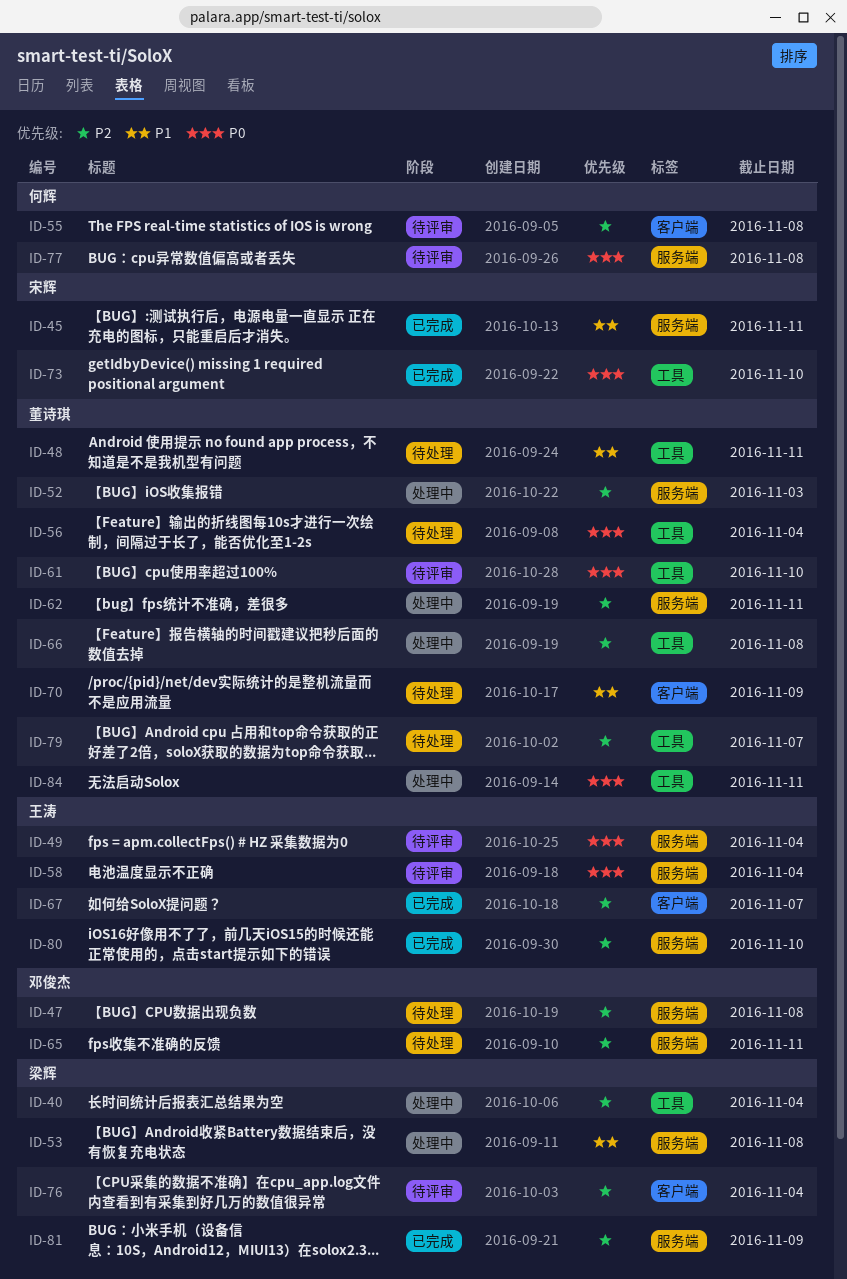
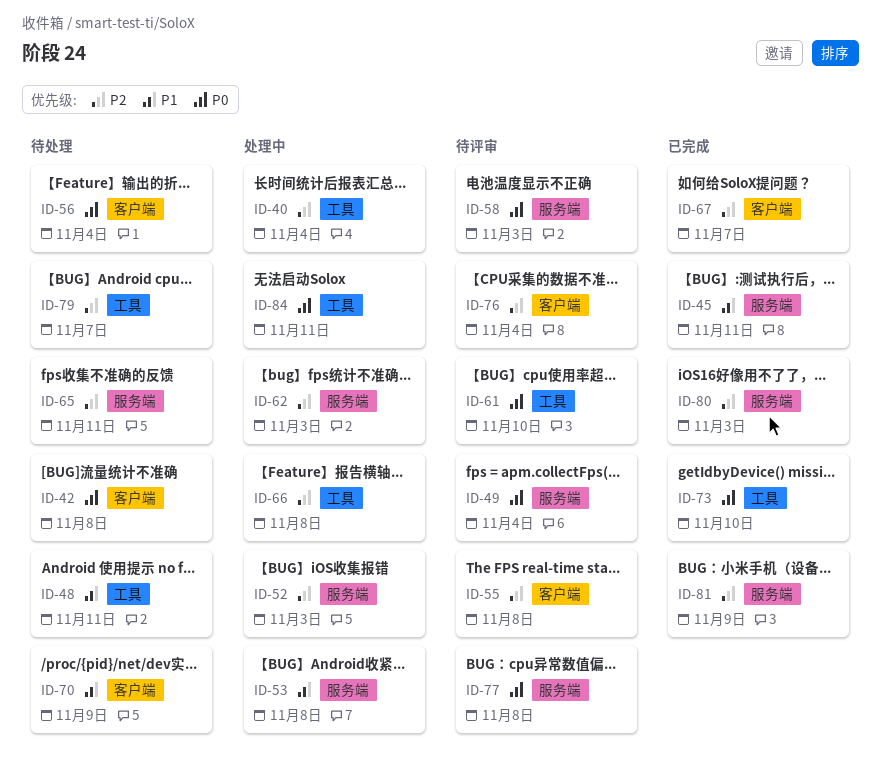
ID-42: none -> present
ID-47: present -> none
ID-56, label: 工具 -> 客户端
ID-58, due: Nov 4 -> Nov 3
ID-62, due: Nov 11 -> Nov 3
ID-80, due: Nov 10 -> Nov 3

